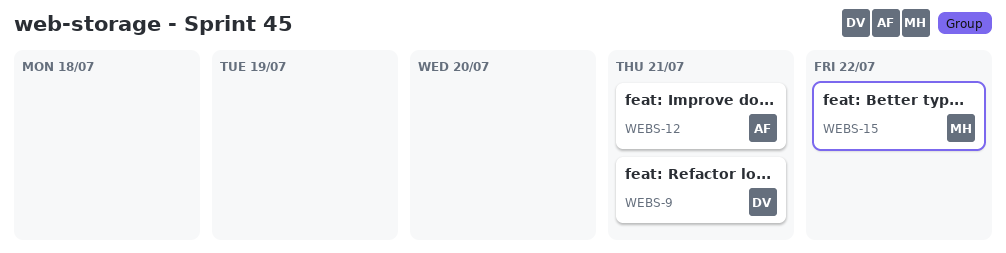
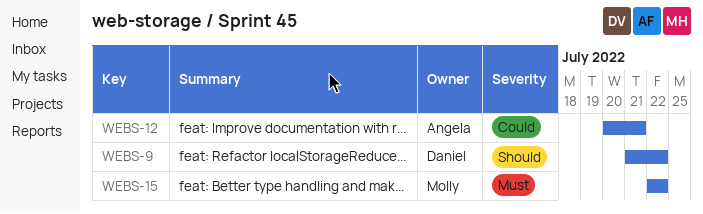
WEBS-9, due: Jul 21 -> Jul 22

